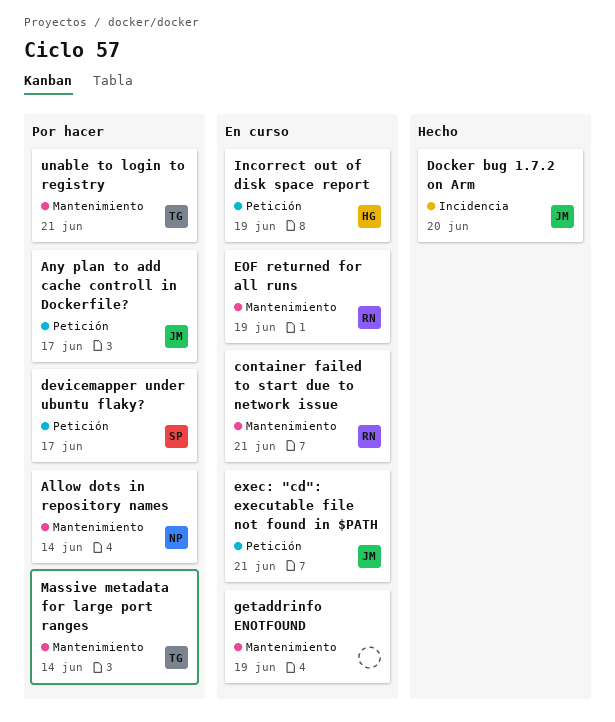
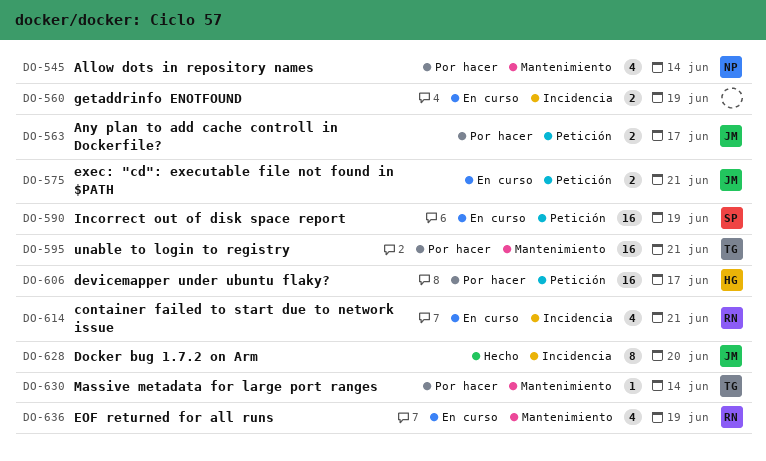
container failed to start due to network issue, label: Mantenimiento -> Incidencia
devicemapper under ubuntu flaky?, owner: SP -> HG
getaddrinfo ENOTFOUND, label: Mantenimiento -> Incidencia
Incorrect out of disk space report, owner: HG -> SP

